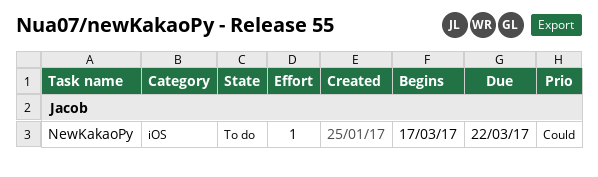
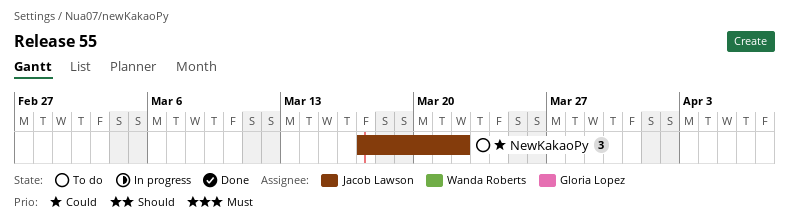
NewKakaoPy, estimate: 1 -> 3

